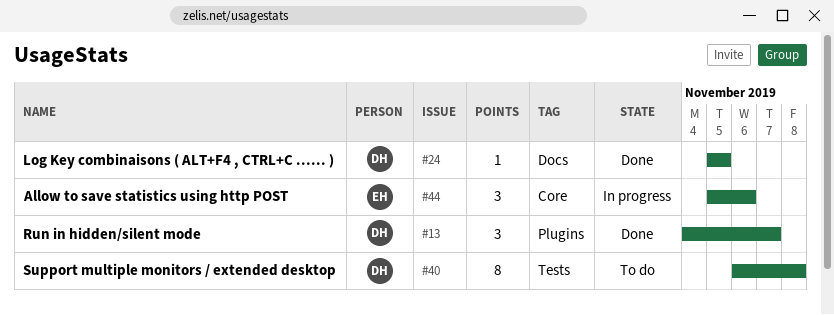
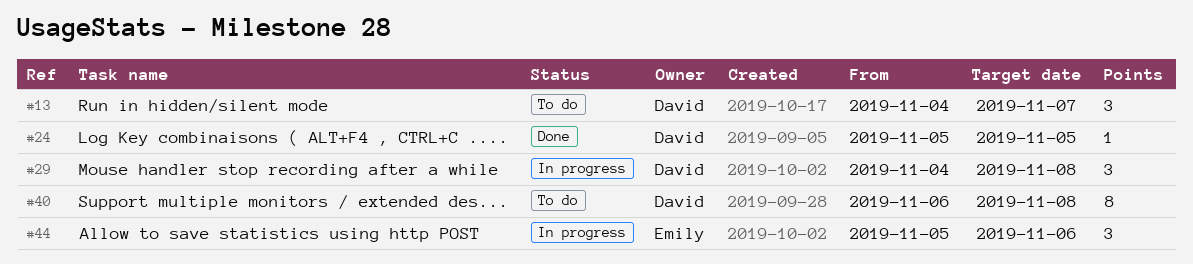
#13, status: Done -> To do
#29: none -> present

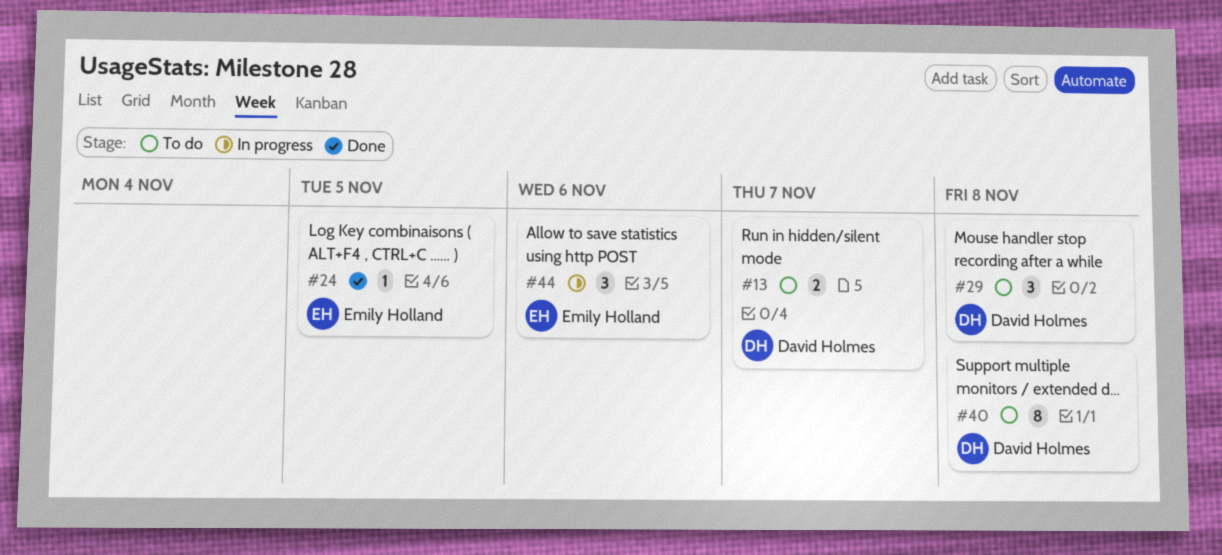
#13, estimate: 3 -> 2
#24, owner: David Holmes -> Emily Holland
#29, status: In progress -> To do

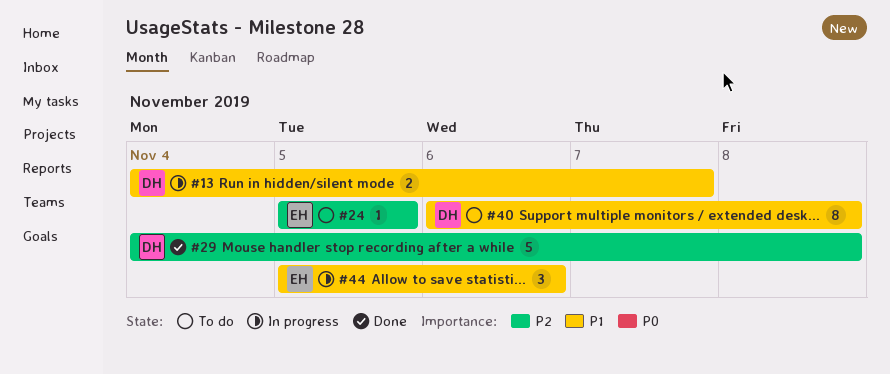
#13, status: To do -> In progress
#24, status: Done -> To do
#29, status: To do -> Done
#29, estimate: 3 -> 5

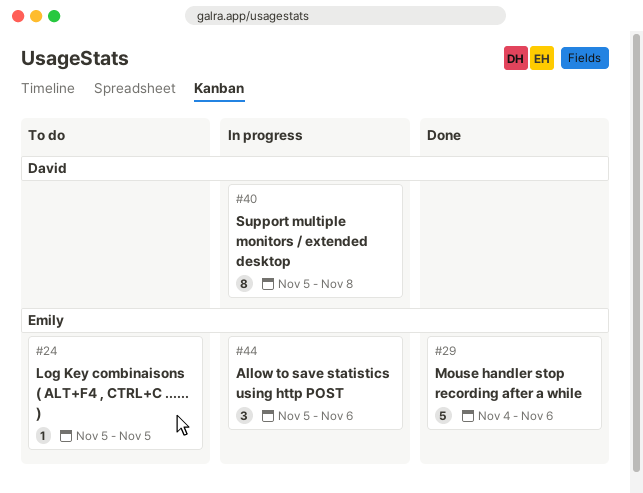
#13: present -> none
#29, owner: David -> Emily
#29, due: Nov 8 -> Nov 6
#40, status: To do -> In progress
#40, start: Nov 6 -> Nov 5

